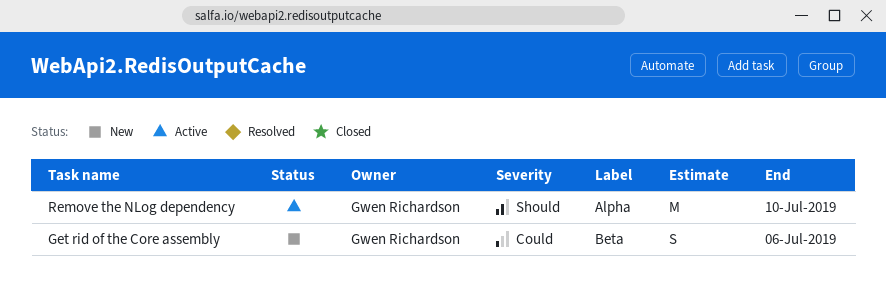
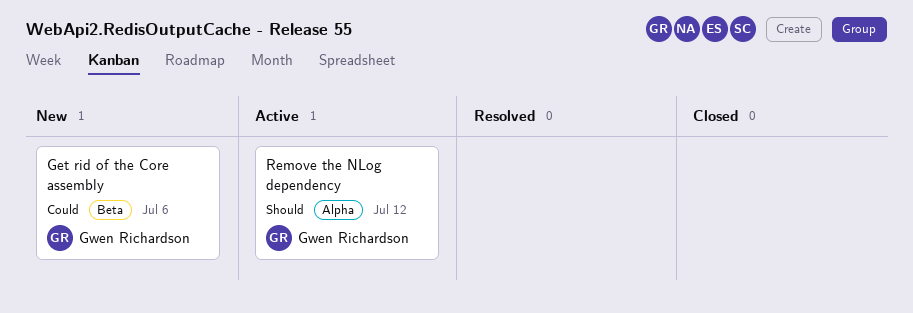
Remove the NLog dependency, due: Jul 10 -> Jul 12

